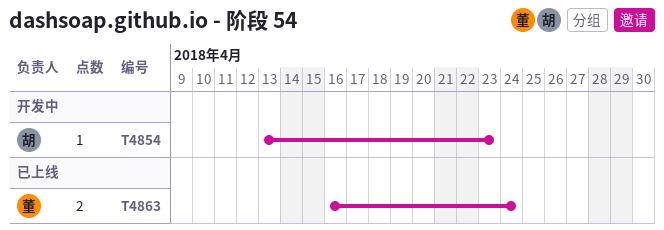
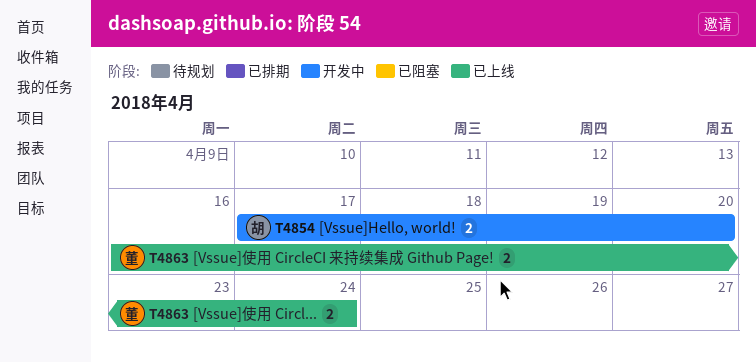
T4854, estimate: 1 -> 2
T4854, start: Apr 13 -> Apr 17
T4854, due: Apr 23 -> Apr 20

